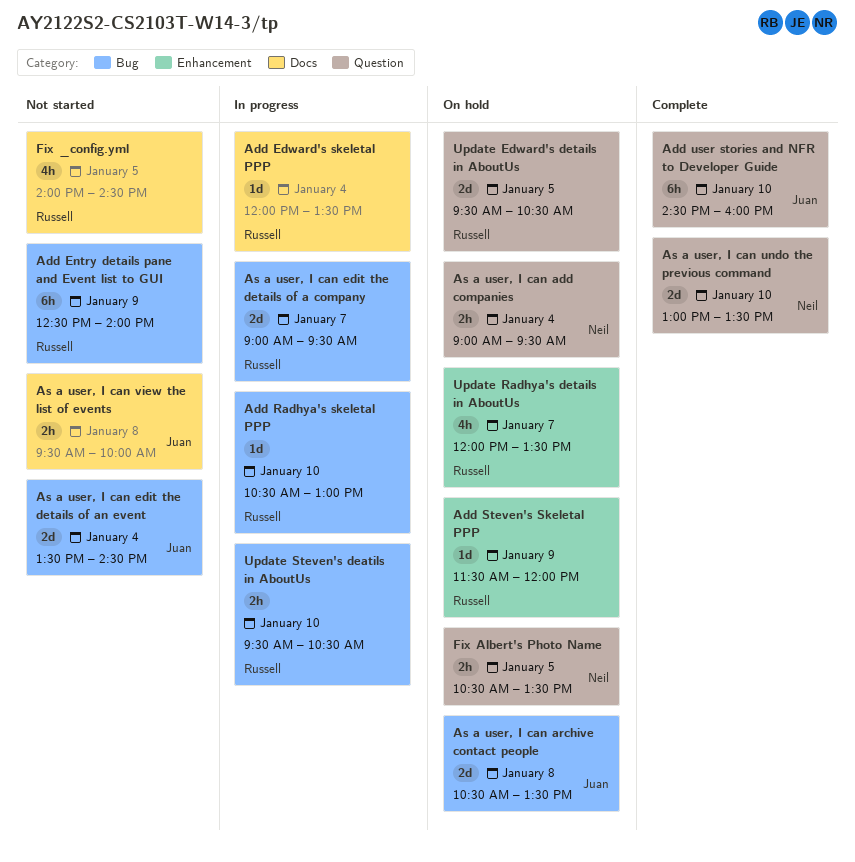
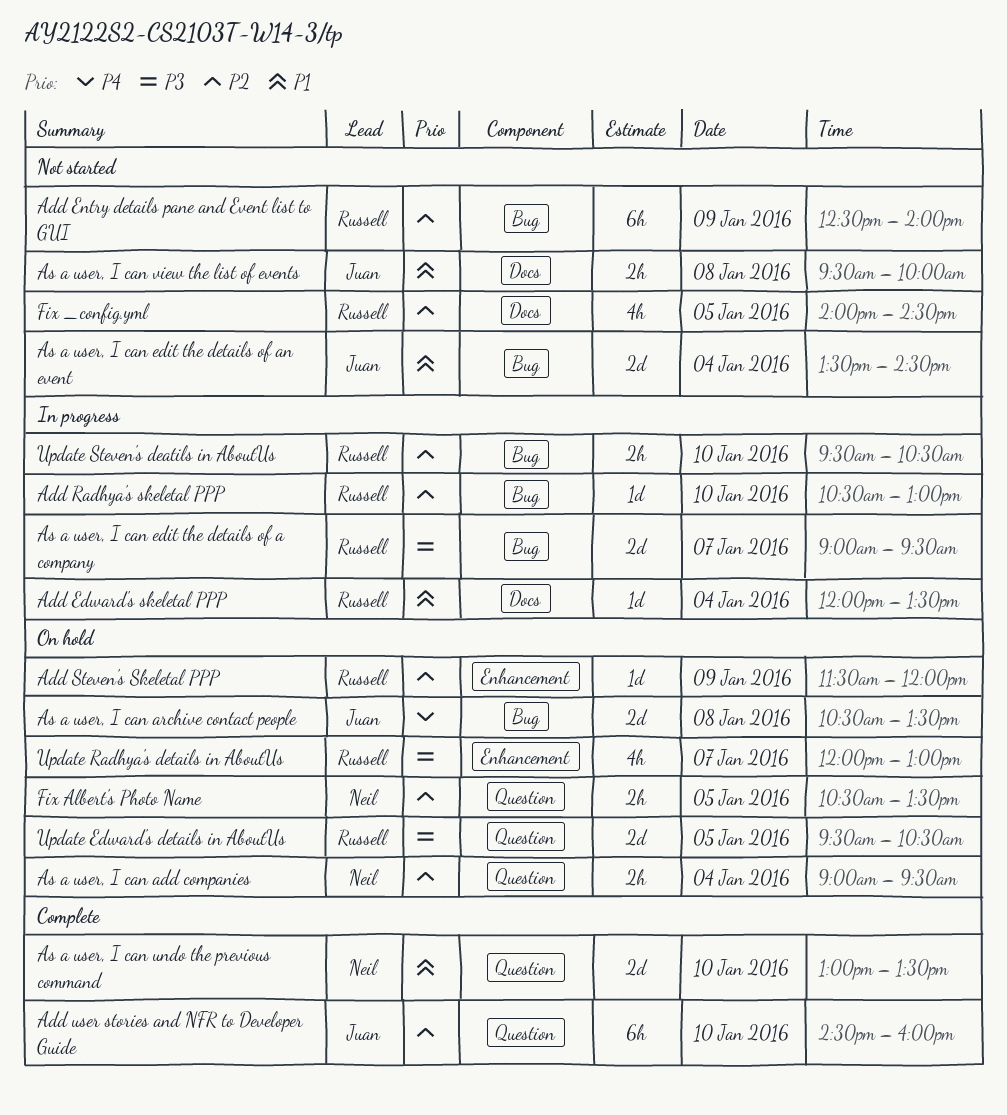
Update Radhya's details in AboutUs, ends: 13:30 -> 13:00

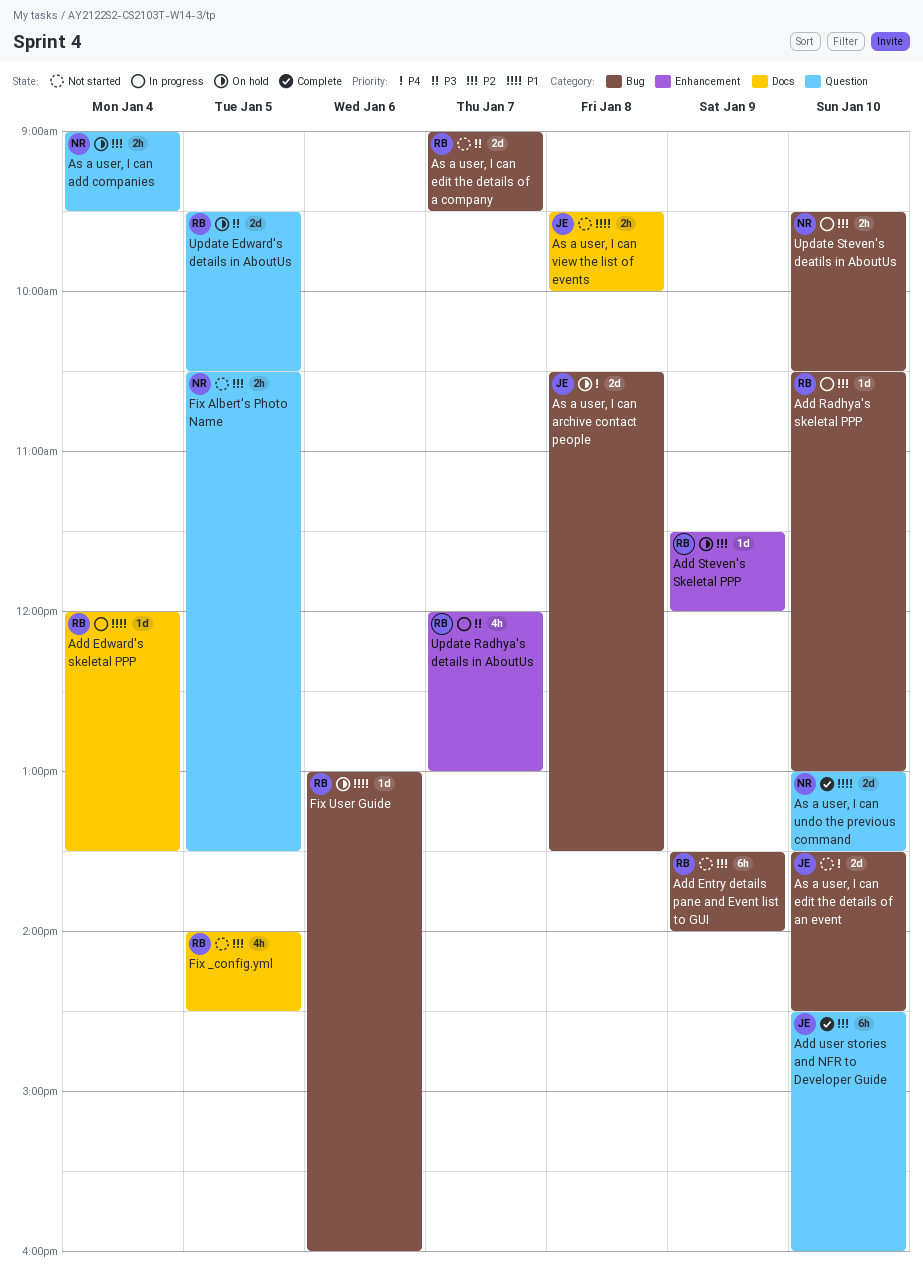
Add Entry details pane and Event list to GUI, begins: 12:30 -> 13:30
As a user, I can edit the details of a company, status: In progress -> Not started
As a user, I can edit the details of an event, priority: P1 -> P4
As a user, I can edit the details of an event, day: Jan 4 -> Jan 10
Fix Albert's Photo Name, status: On hold -> Not started
Fix User Guide: none -> present
Update Radhya's details in AboutUs, status: On hold -> In progress
Update Steven's deatils in AboutUs, owner: Russell -> Neil

